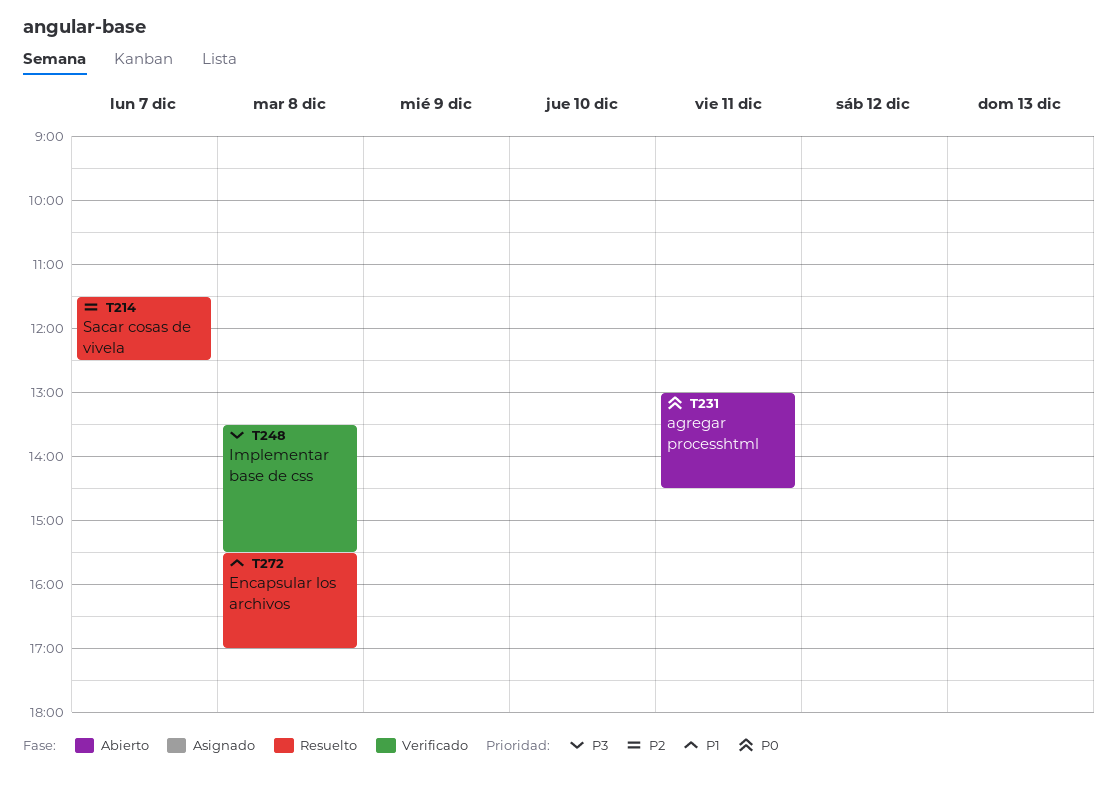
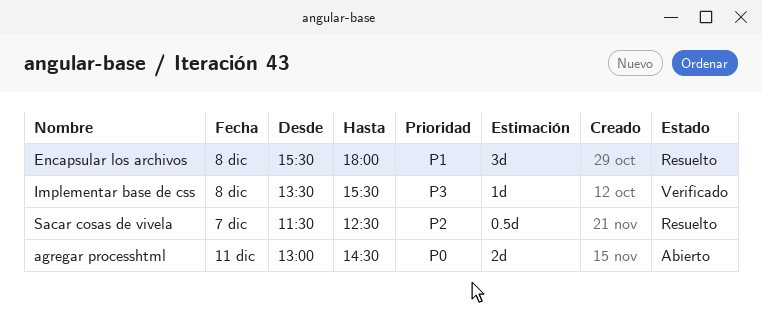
Encapsular los archivos, ends: 17:00 -> 18:00

